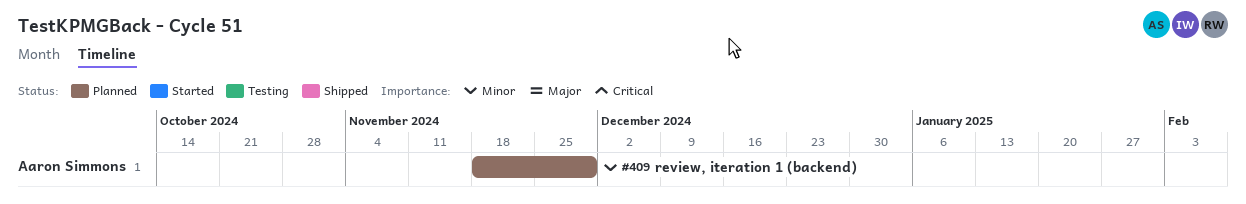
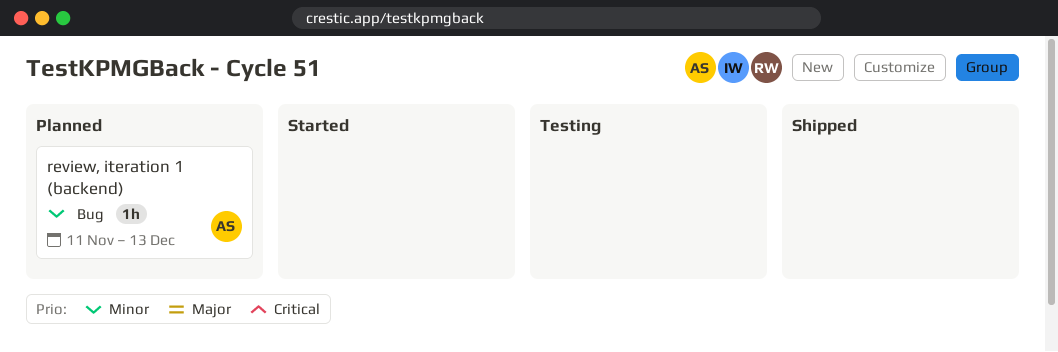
review, iteration 1 (backend), start: Nov 18 -> Nov 11
review, iteration 1 (backend), due: Nov 29 -> Dec 13

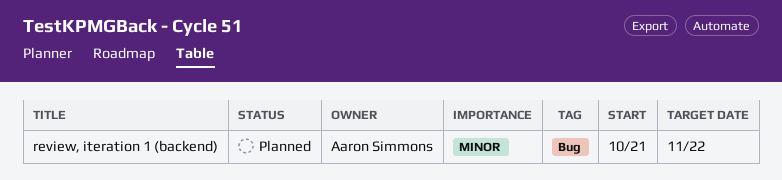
review, iteration 1 (backend), start: Nov 11 -> Oct 21
review, iteration 1 (backend), due: Dec 13 -> Nov 22

